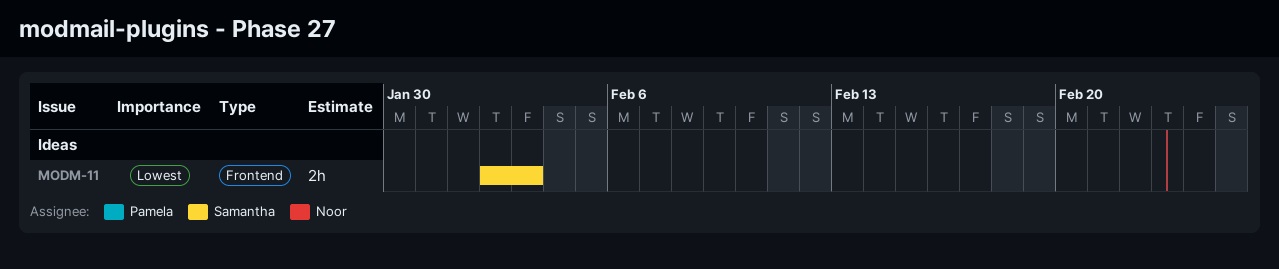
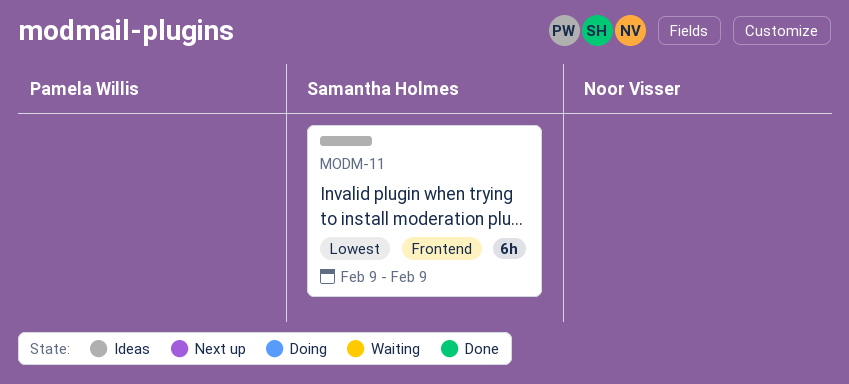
MODM-11, estimate: 2h -> 6h
MODM-11, start: Feb 2 -> Feb 9
MODM-11, due: Feb 3 -> Feb 9

